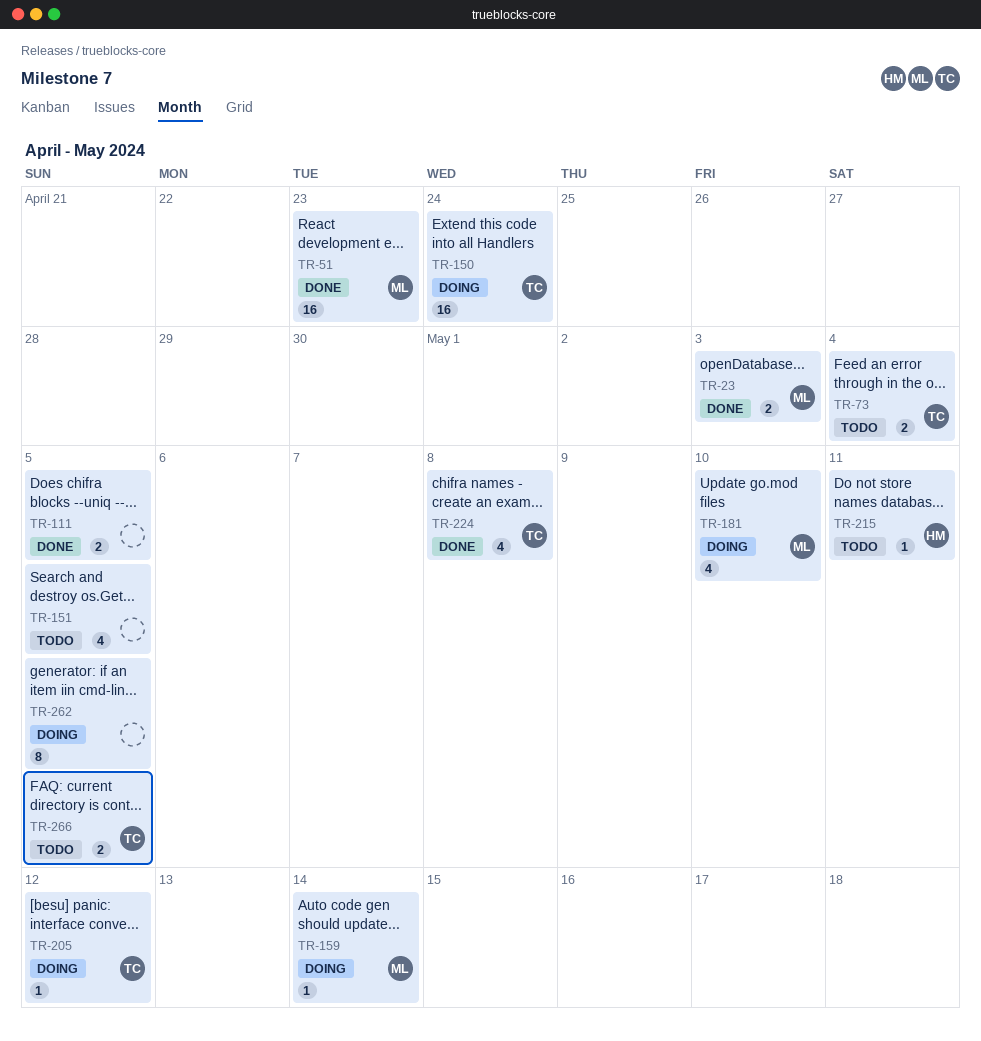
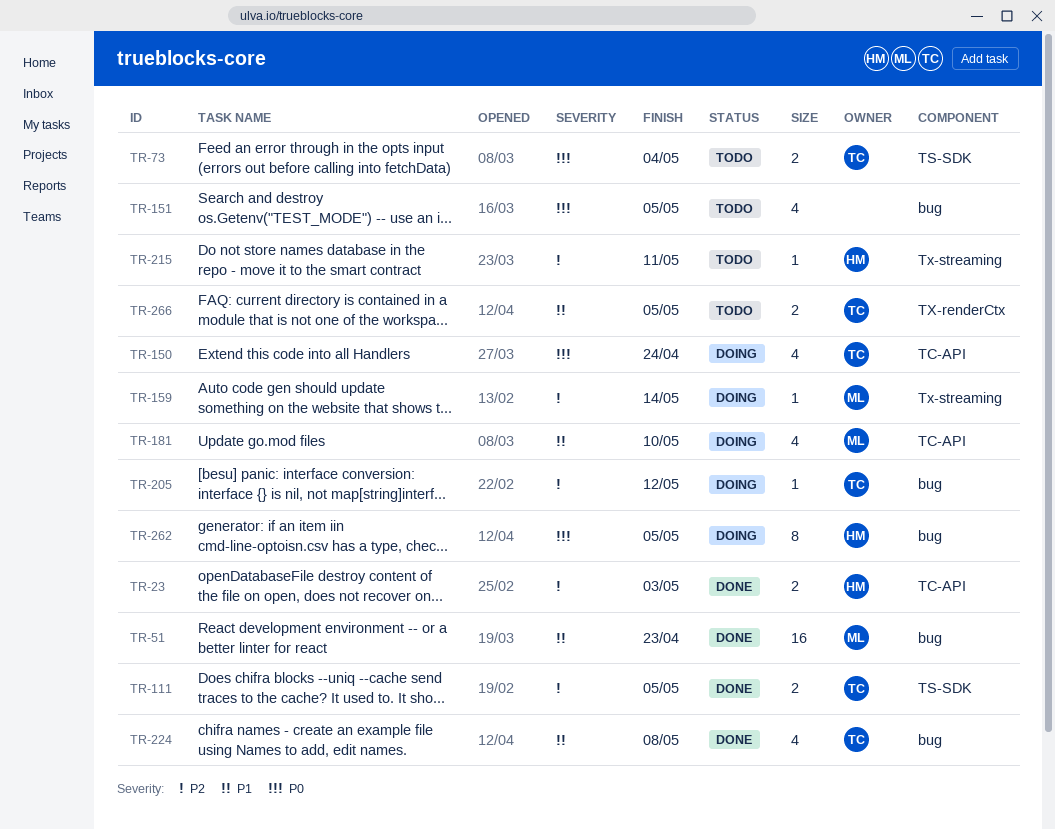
TR-23, owner: ML -> HM
TR-111, owner: none -> TC
TR-150, estimate: 16 -> 4
TR-262, owner: none -> HM

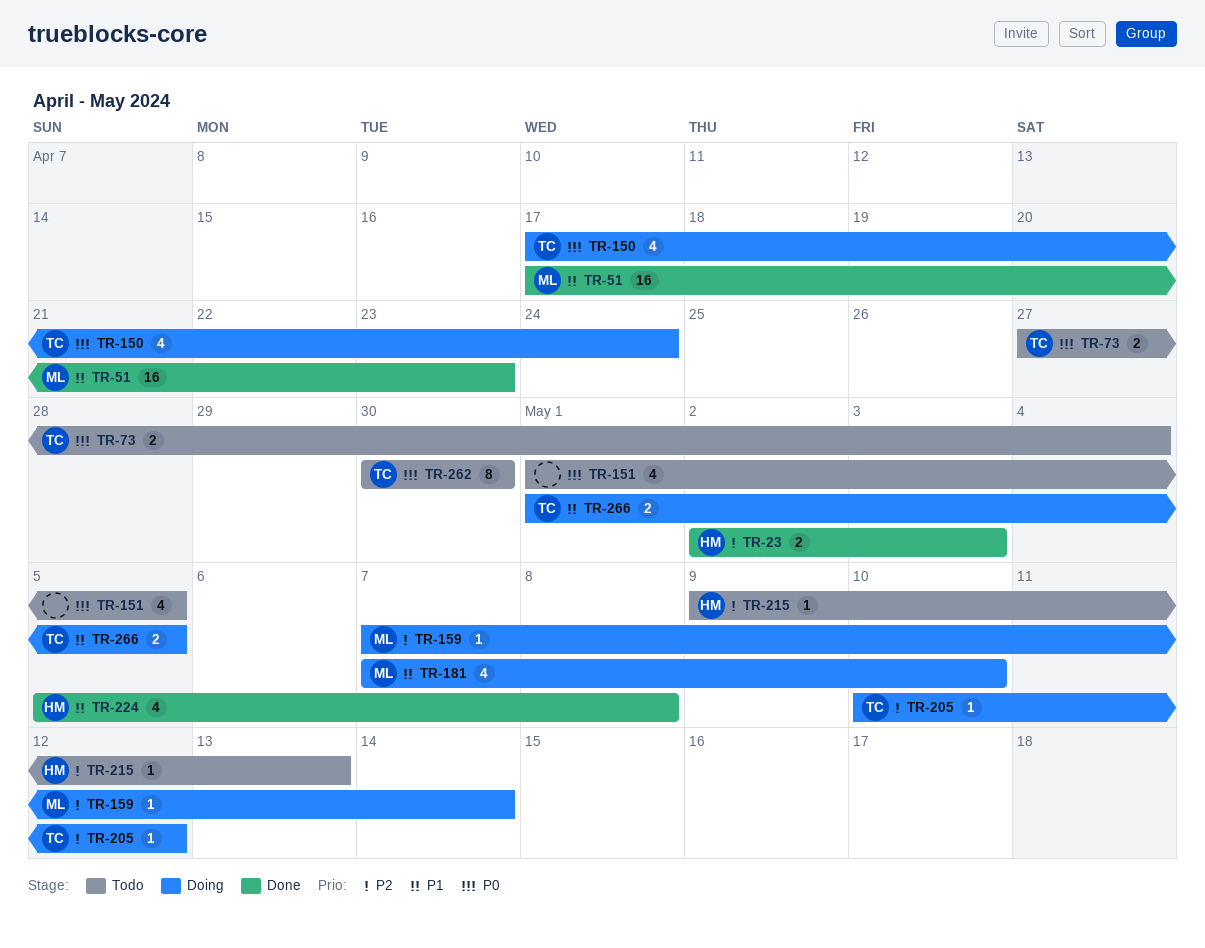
TR-111: present -> none
TR-215, due: May 11 -> May 13
TR-224, owner: TC -> HM
TR-262, status: Doing -> Todo
TR-262, owner: HM -> TC
TR-262, due: May 5 -> Apr 30
TR-266, status: Todo -> Doing

